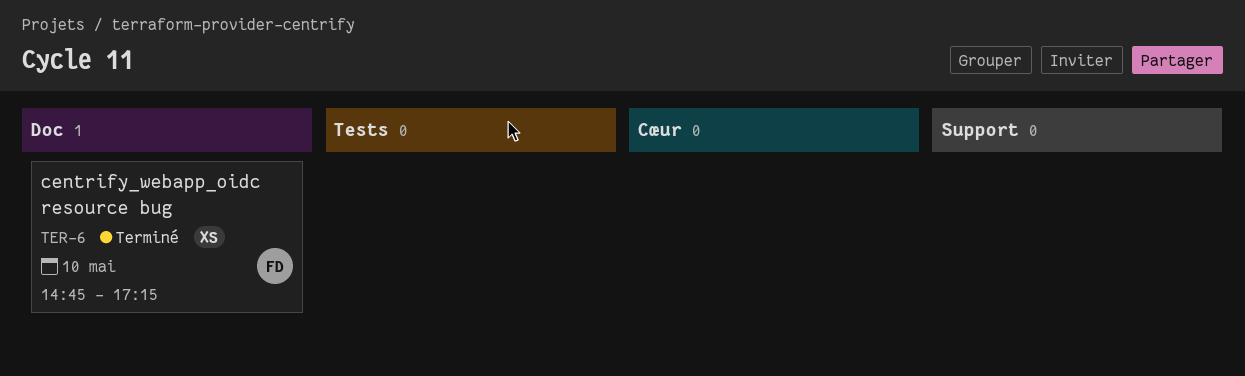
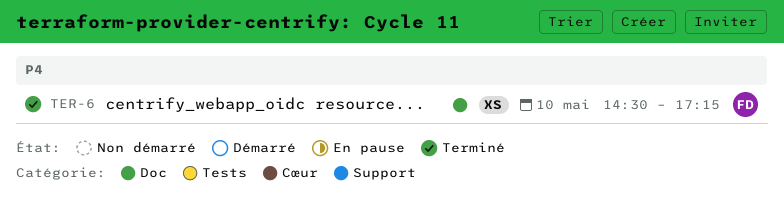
TER-6, begins: 14:45 -> 14:30

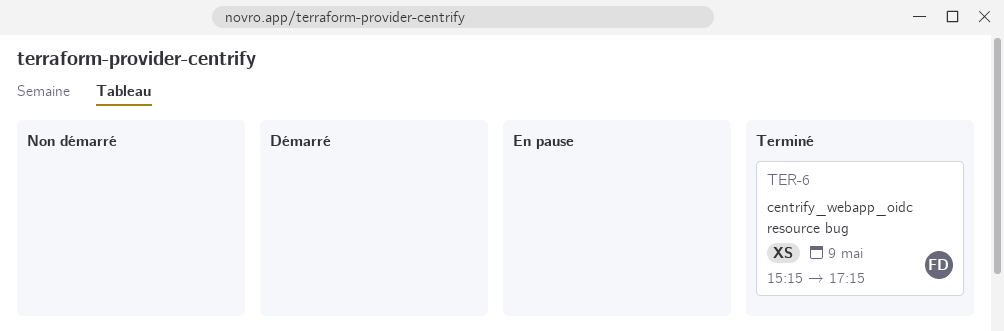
TER-6, day: May 10 -> May 9
TER-6, begins: 14:30 -> 15:15

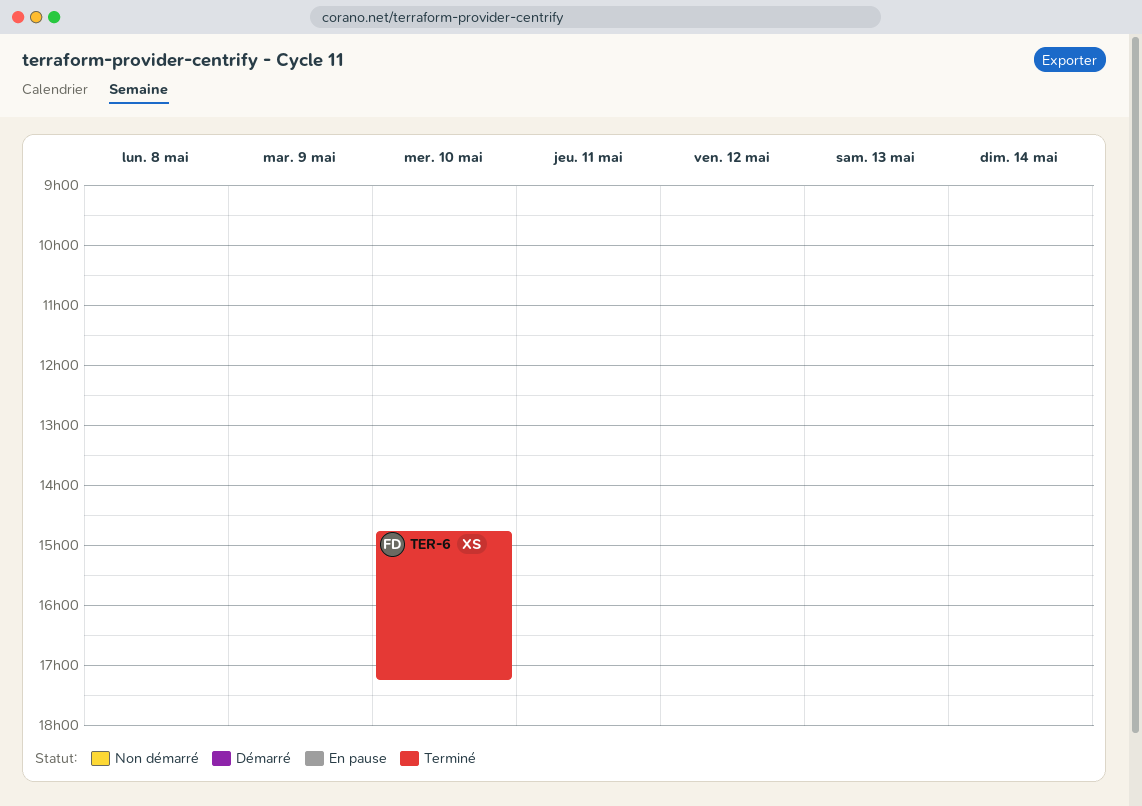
TER-6, day: May 9 -> May 10
TER-6, begins: 15:15 -> 14:45

